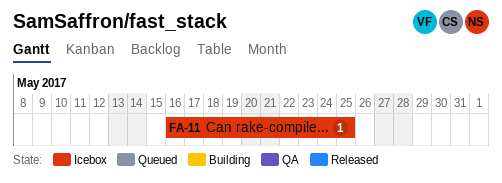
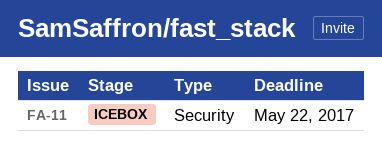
FA-11, due: May 25 -> May 22

